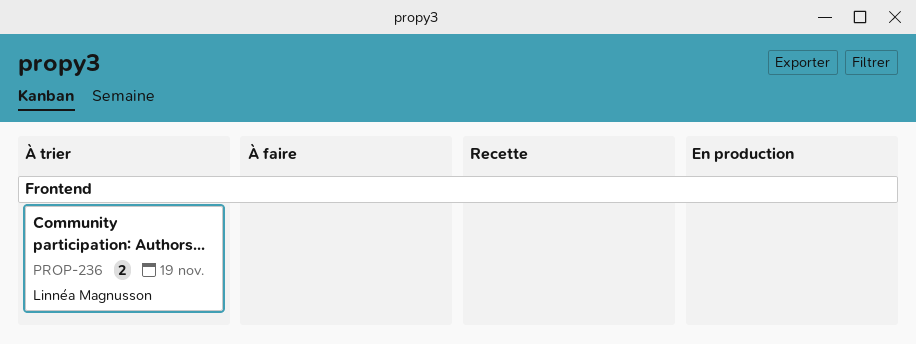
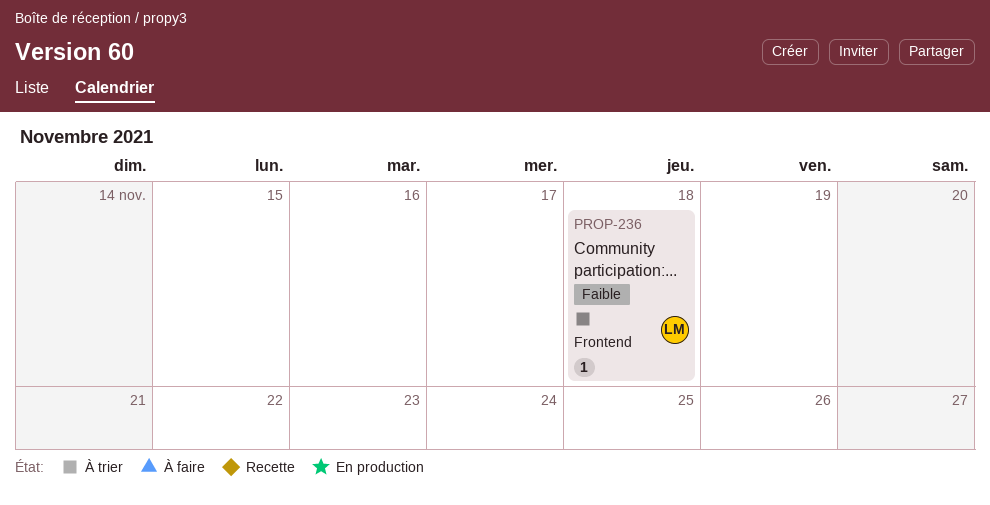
PROP-236, estimate: 2 -> 1
PROP-236, due: Nov 19 -> Nov 18

